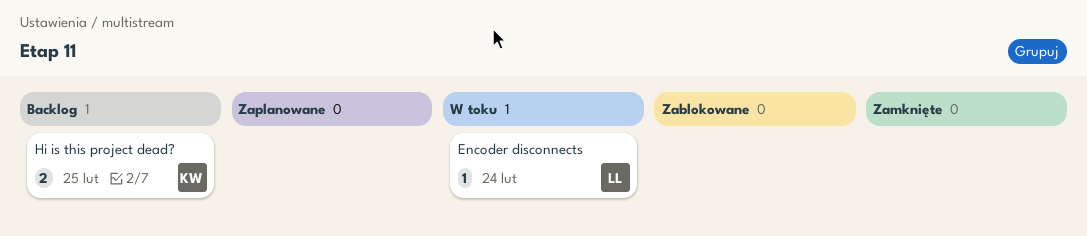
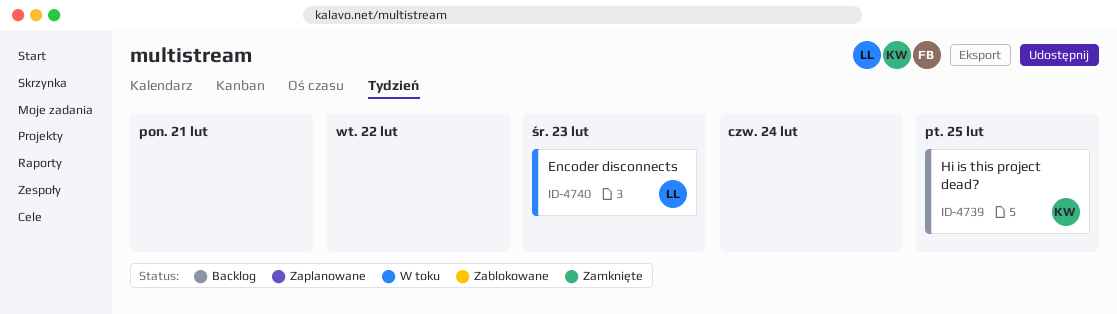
Encoder disconnects, due: Feb 24 -> Feb 23

